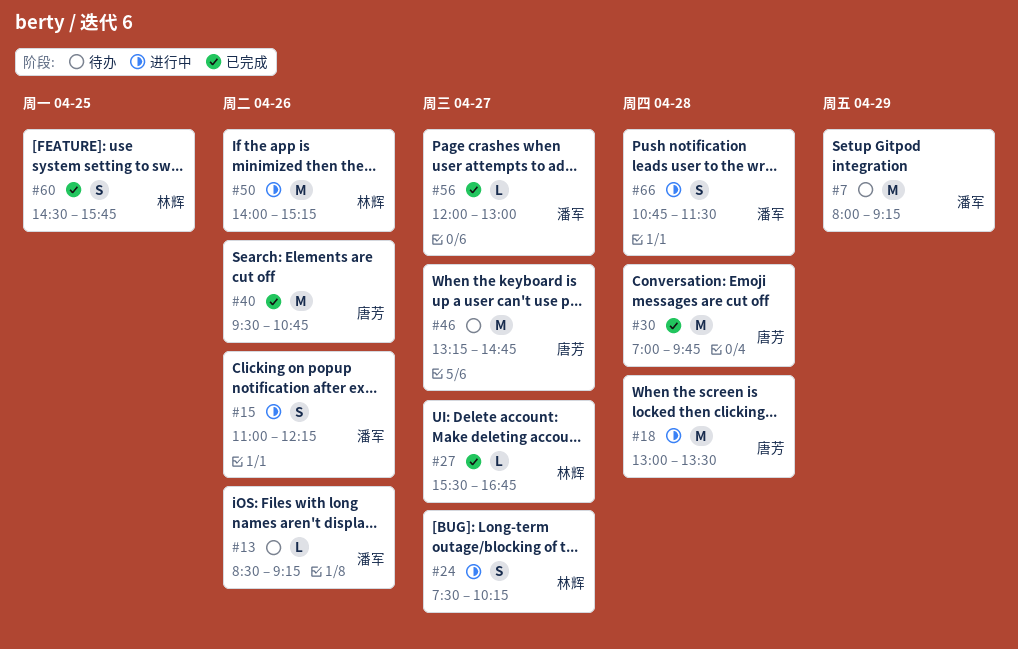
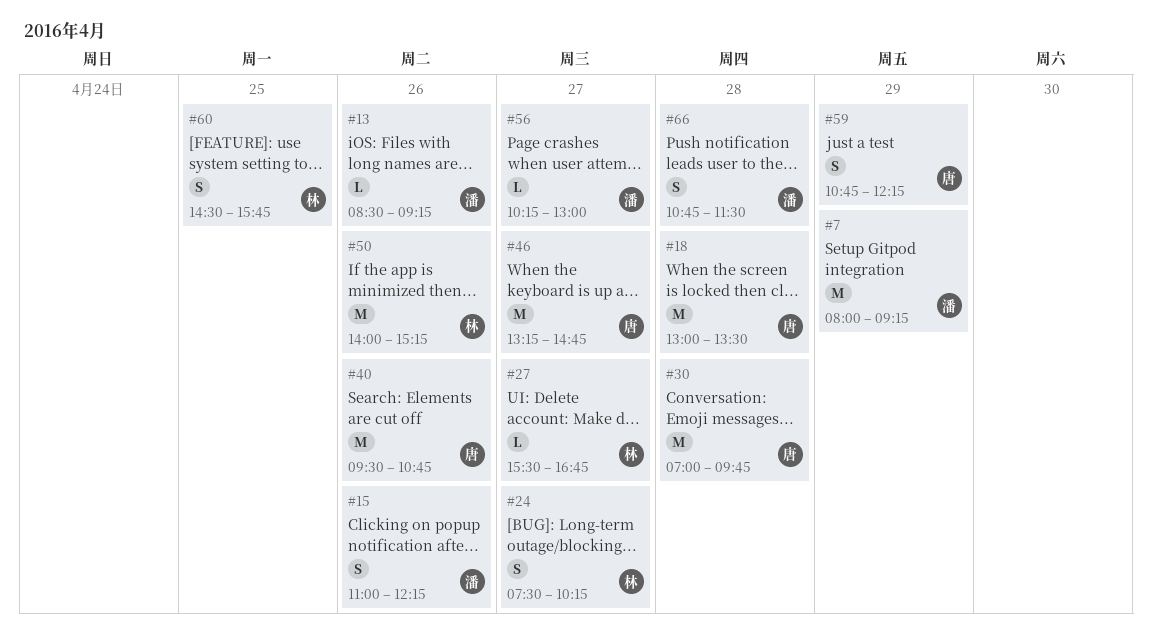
#56, begins: 12:00 -> 10:15
#59: none -> present

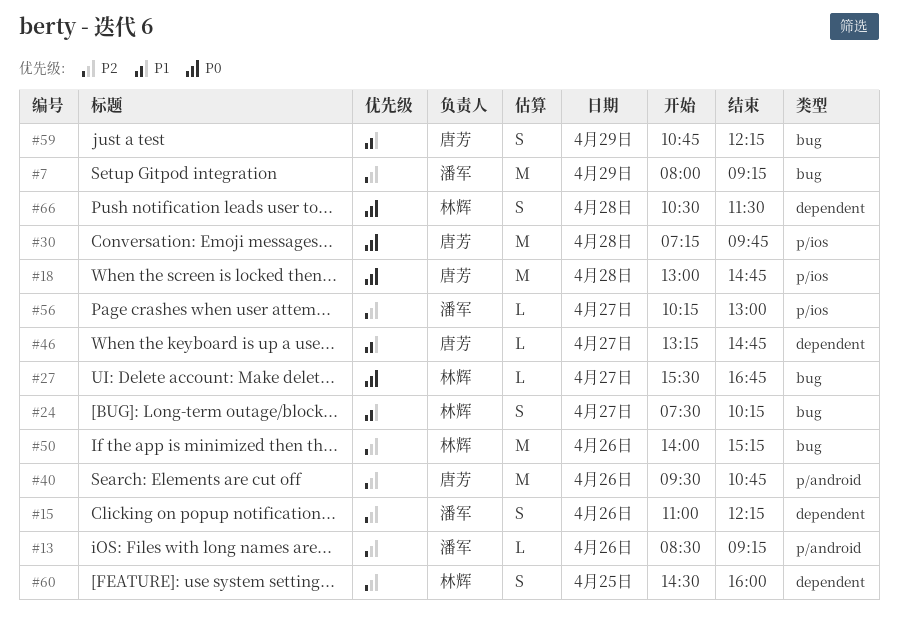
#18, ends: 13:30 -> 14:45
#30, begins: 07:00 -> 07:15
#46, estimate: M -> L
#60, ends: 15:45 -> 16:00
#66, owner: 潘军 -> 林辉
#66, begins: 10:45 -> 10:30

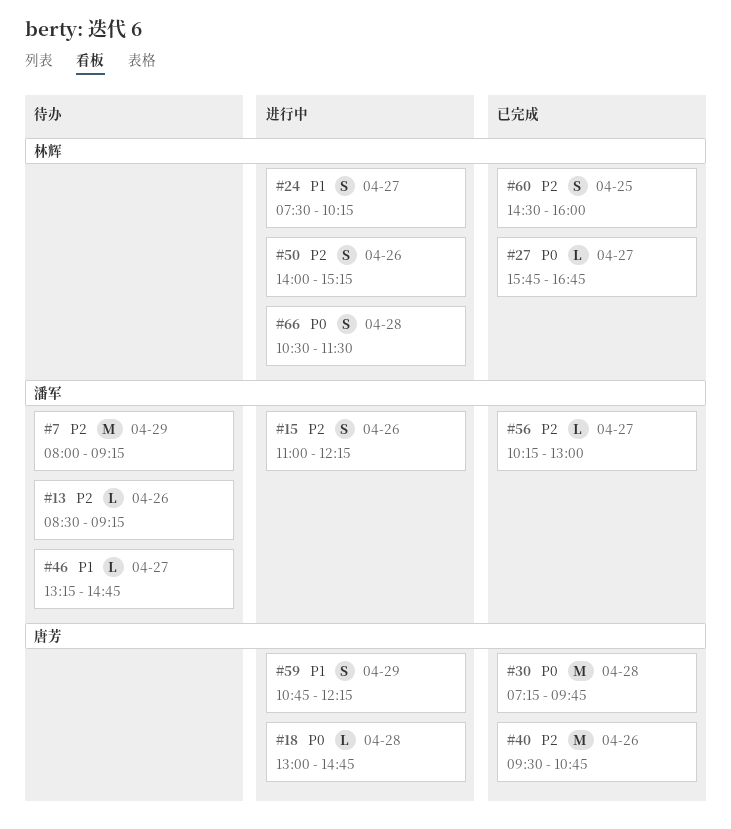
#18, estimate: M -> L
#27, begins: 15:30 -> 15:45
#46, owner: 唐芳 -> 潘军
#50, estimate: M -> S

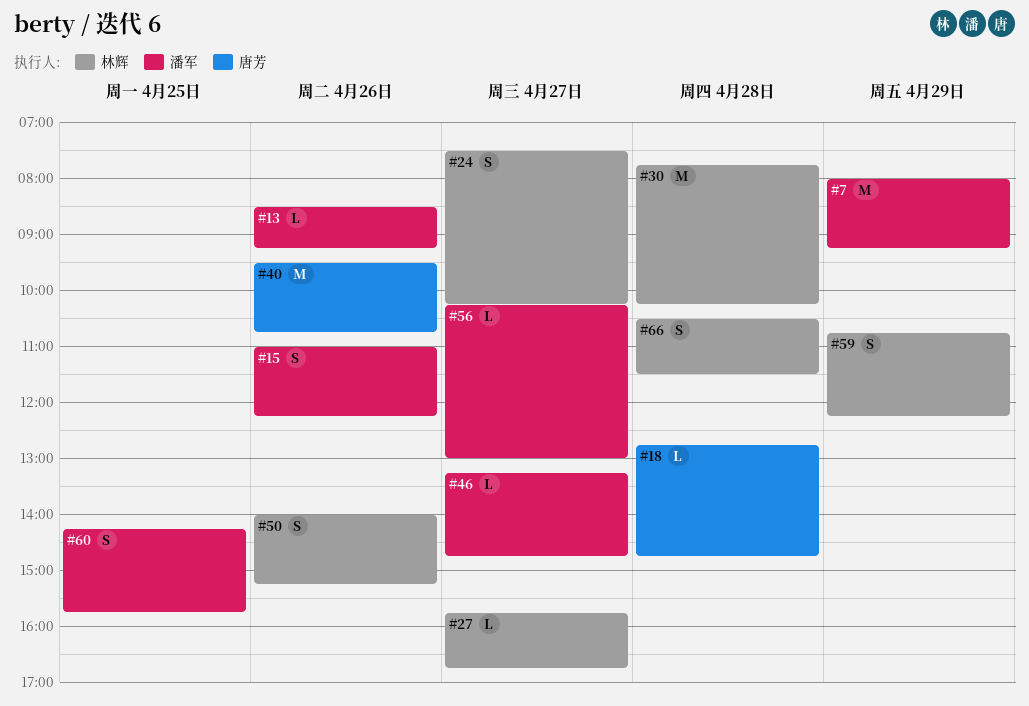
#18, begins: 13:00 -> 12:45
#30, owner: 唐芳 -> 林辉
#30, begins: 07:15 -> 07:45
#30, ends: 09:45 -> 10:15
#59, owner: 唐芳 -> 林辉
#60, owner: 林辉 -> 潘军
#60, begins: 14:30 -> 14:15
#60, ends: 16:00 -> 15:45

